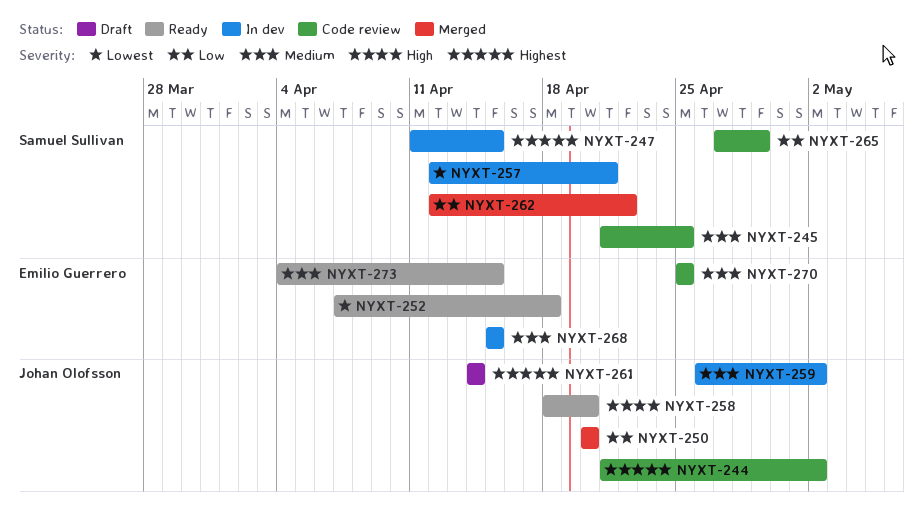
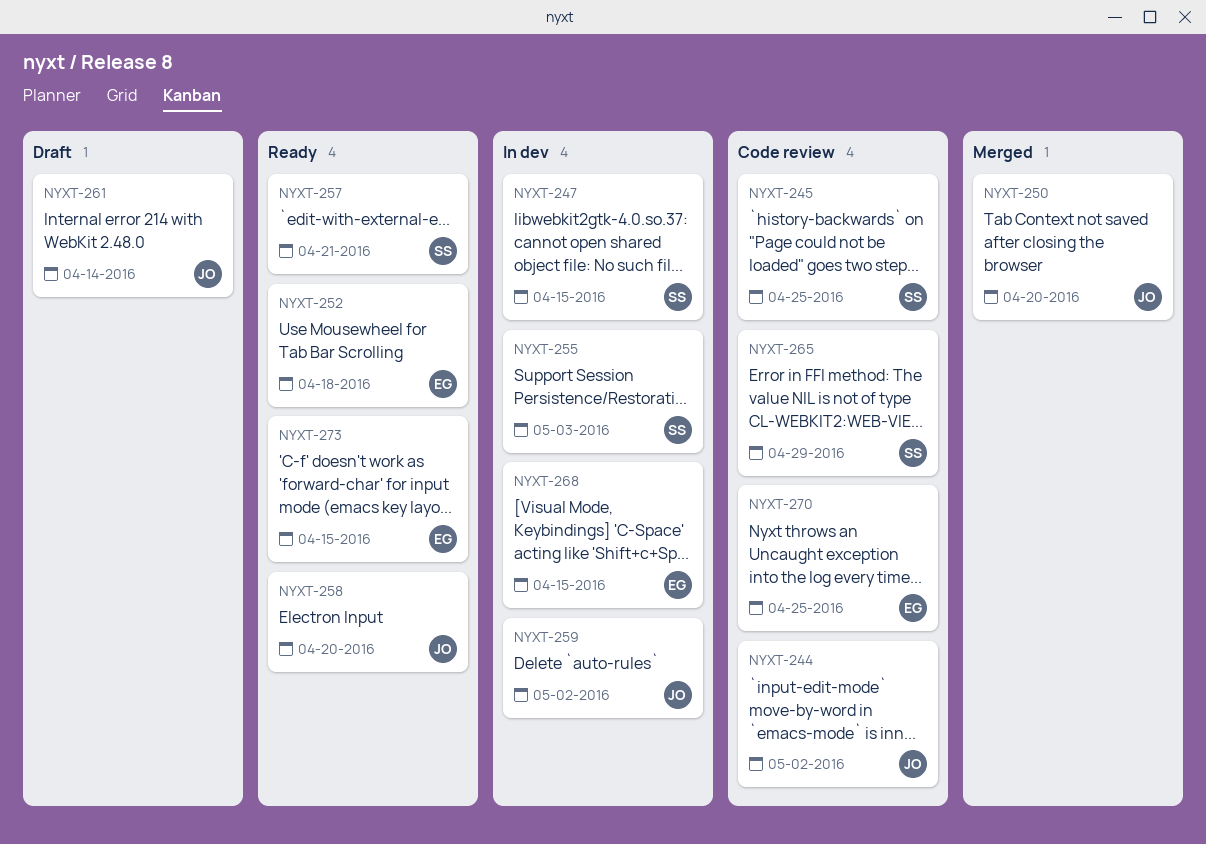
NYXT-255: none -> present
NYXT-257, status: In dev -> Ready
NYXT-262: present -> none

